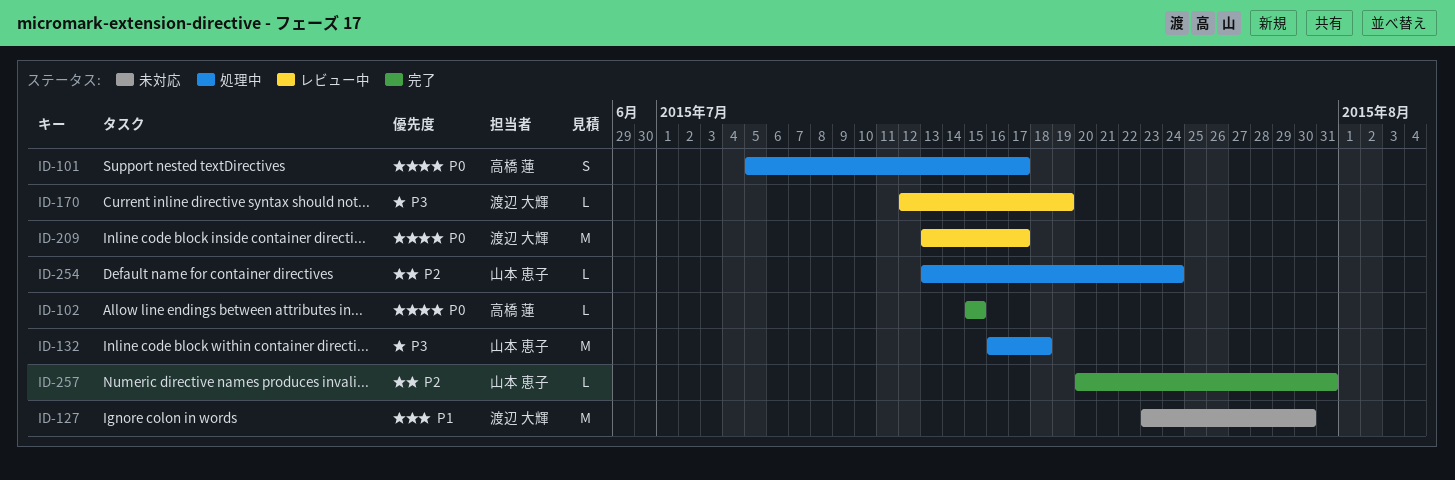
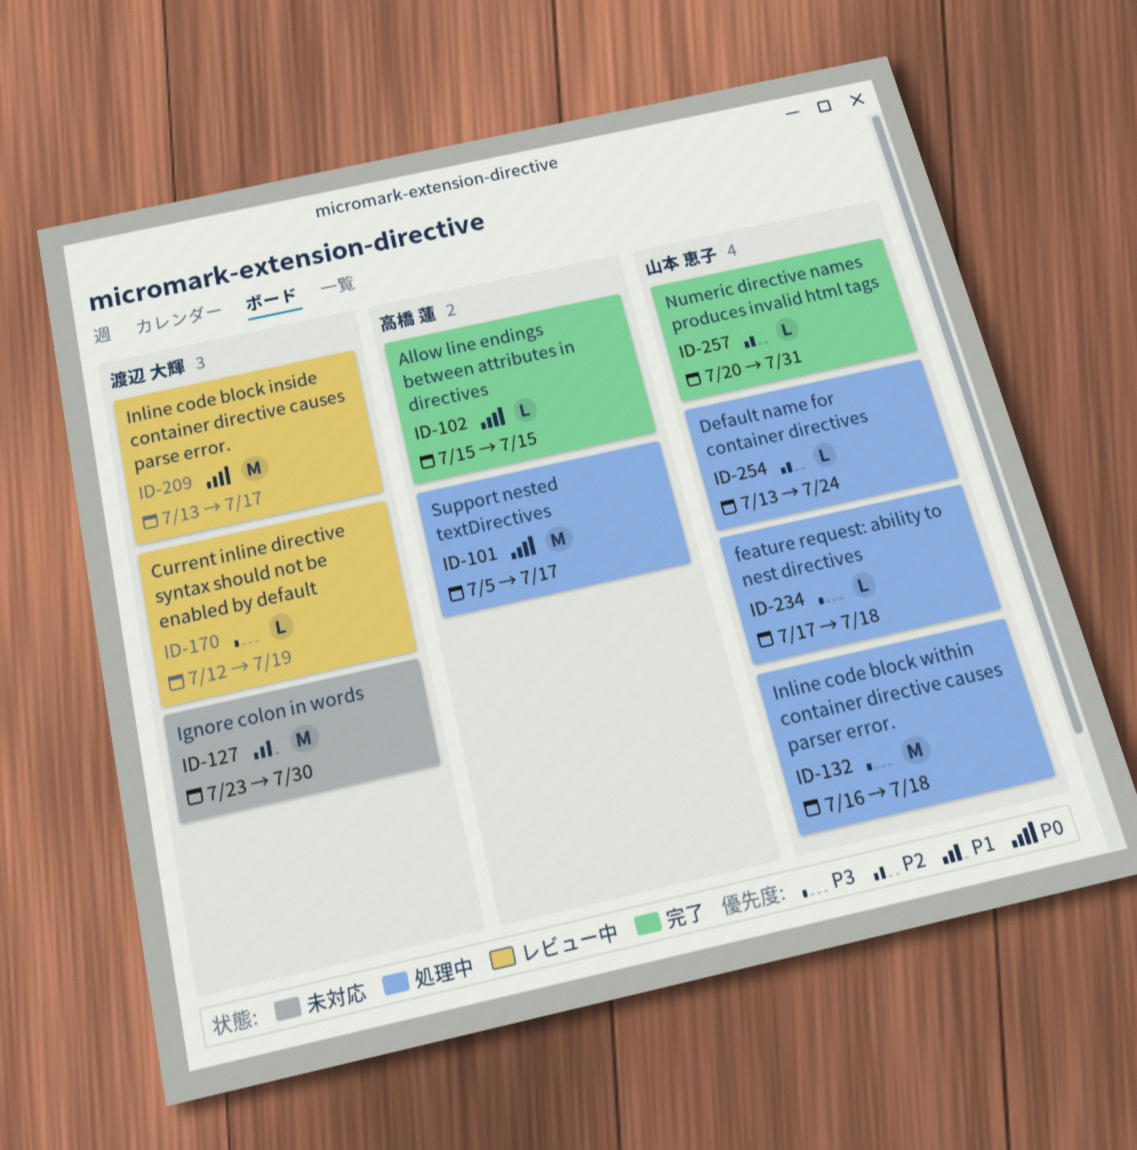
ID-101, estimate: S -> M
ID-234: none -> present

